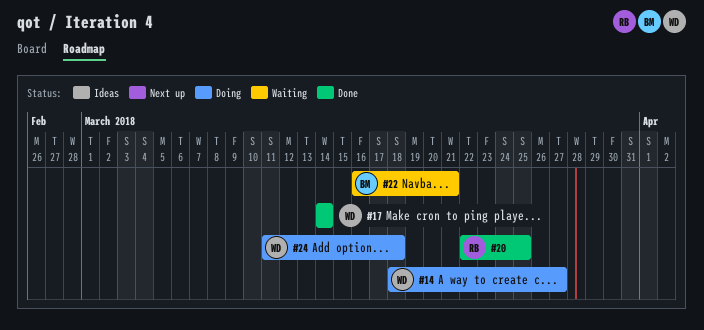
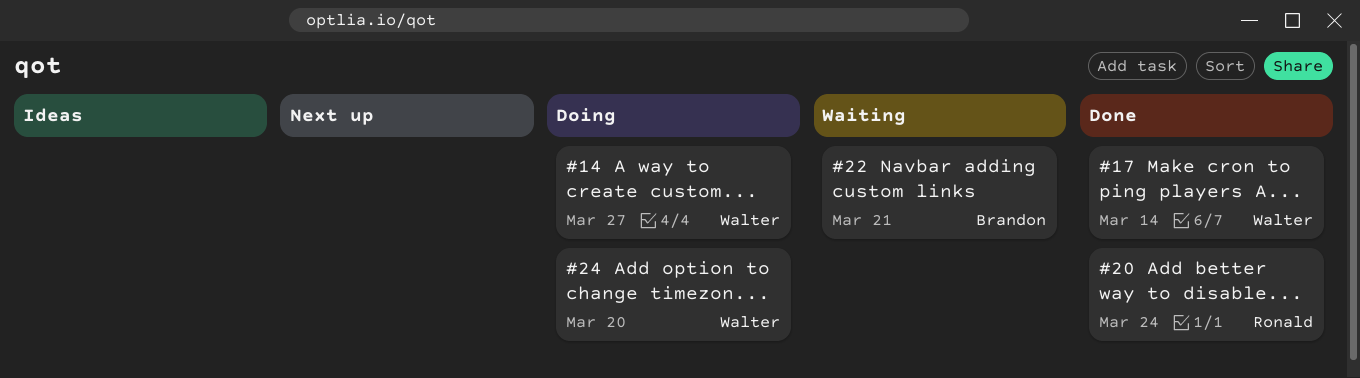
#20, due: Mar 25 -> Mar 24
#24, due: Mar 18 -> Mar 20

